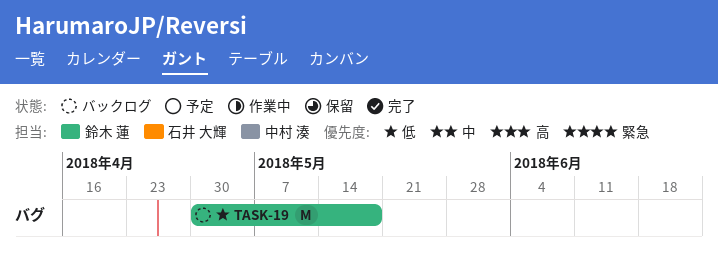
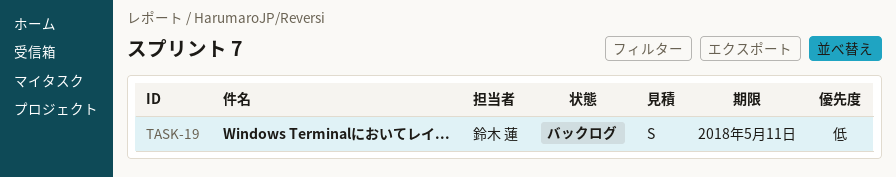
TASK-19, estimate: M -> S
TASK-19, due: May 18 -> May 11

